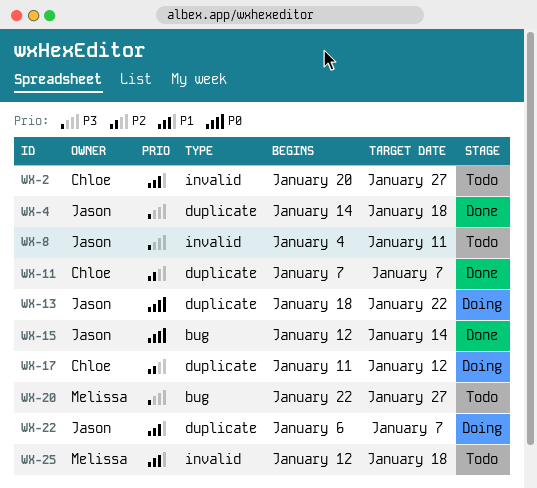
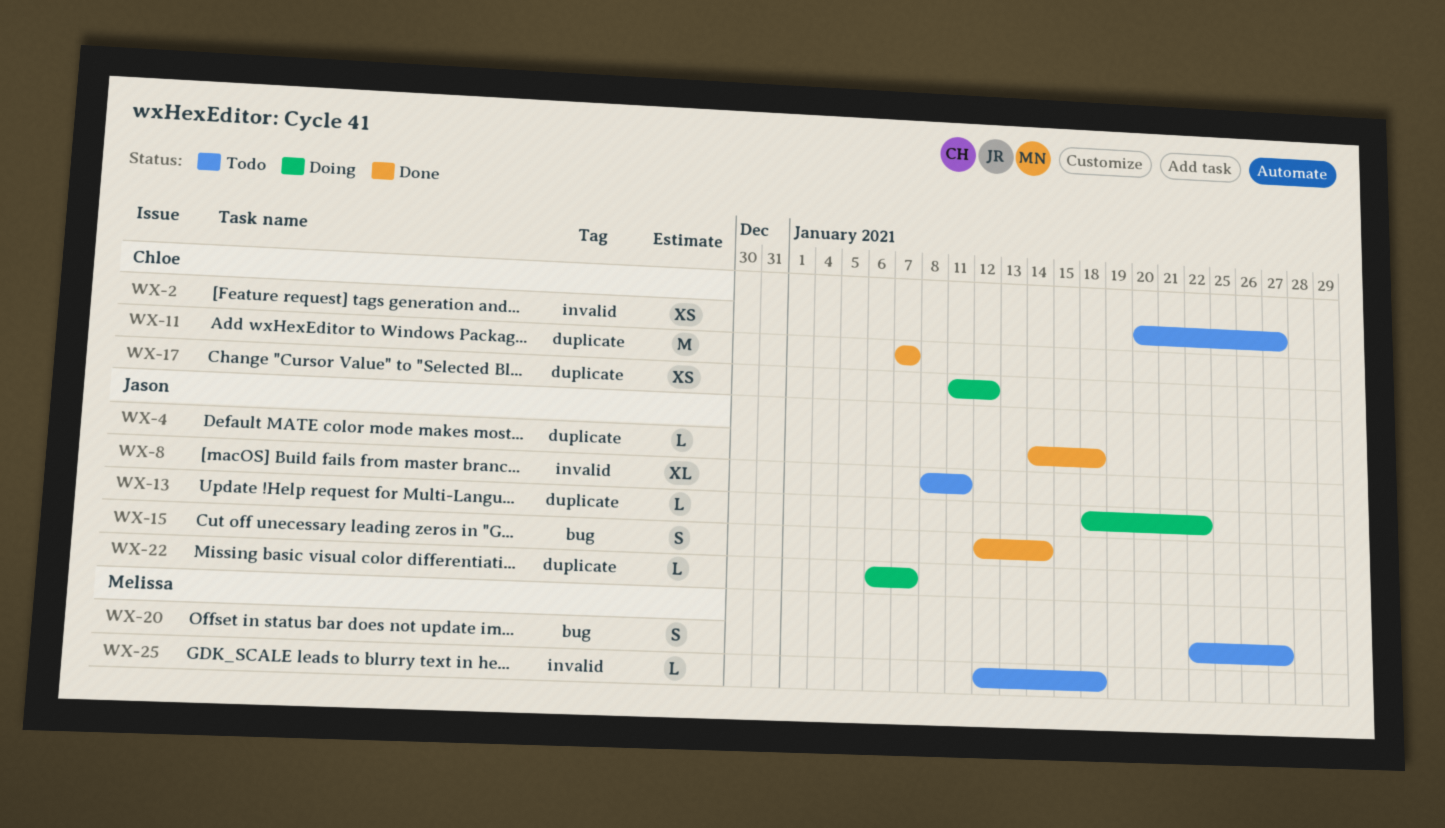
WX-8, start: Jan 4 -> Jan 8

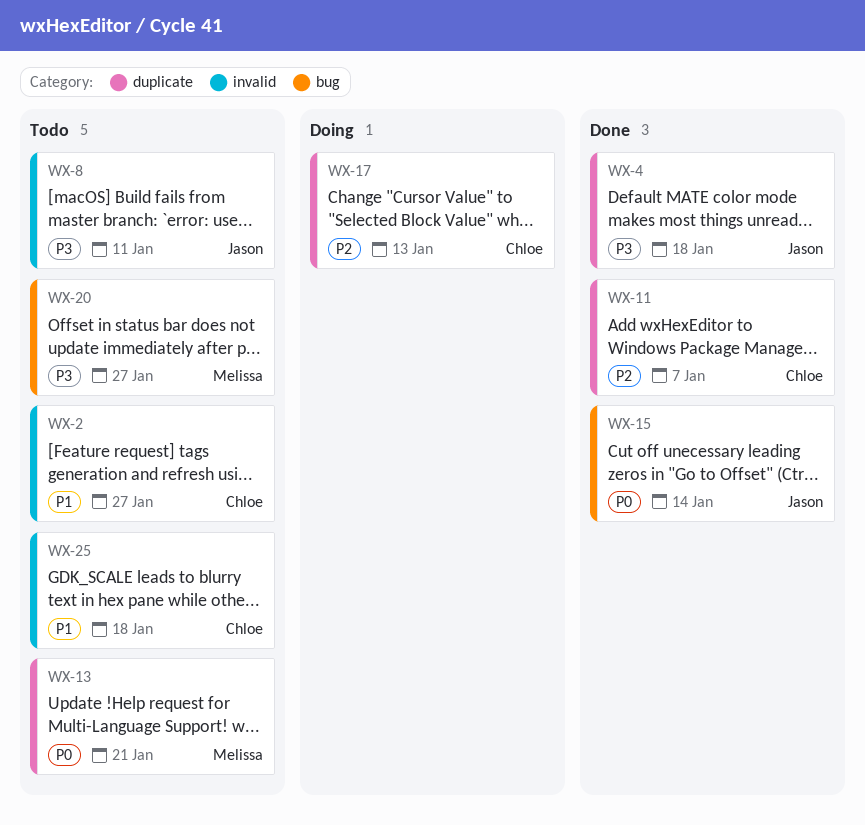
WX-13, status: Doing -> Todo
WX-13, owner: Jason -> Melissa
WX-13, due: Jan 22 -> Jan 21
WX-17, due: Jan 12 -> Jan 13
WX-22: present -> none
WX-25, owner: Melissa -> Chloe

